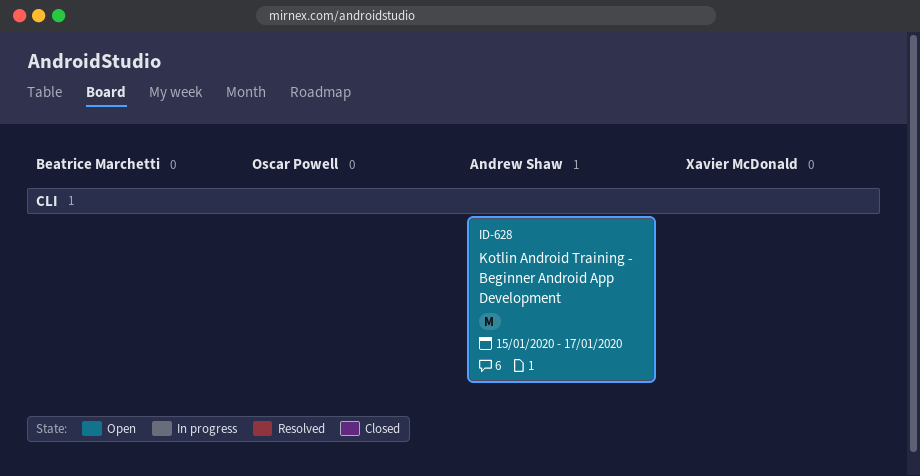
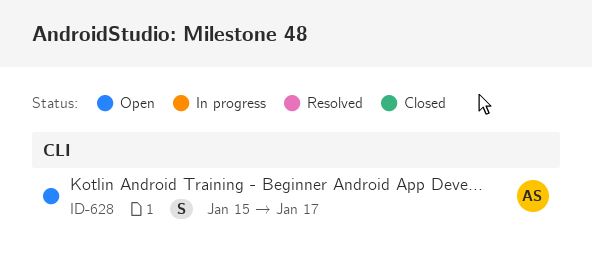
ID-628, estimate: M -> S

